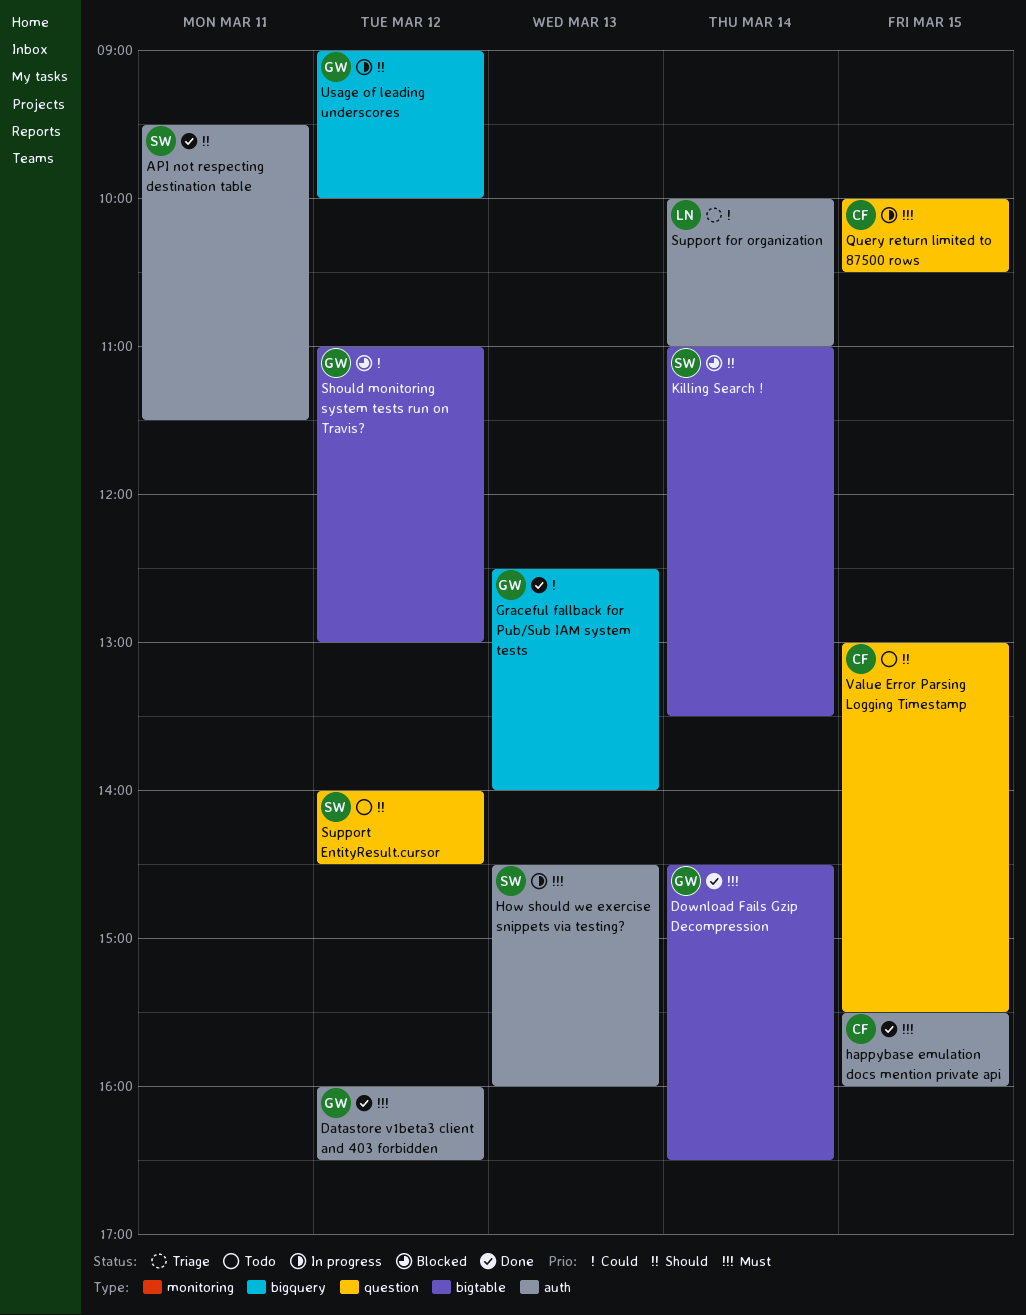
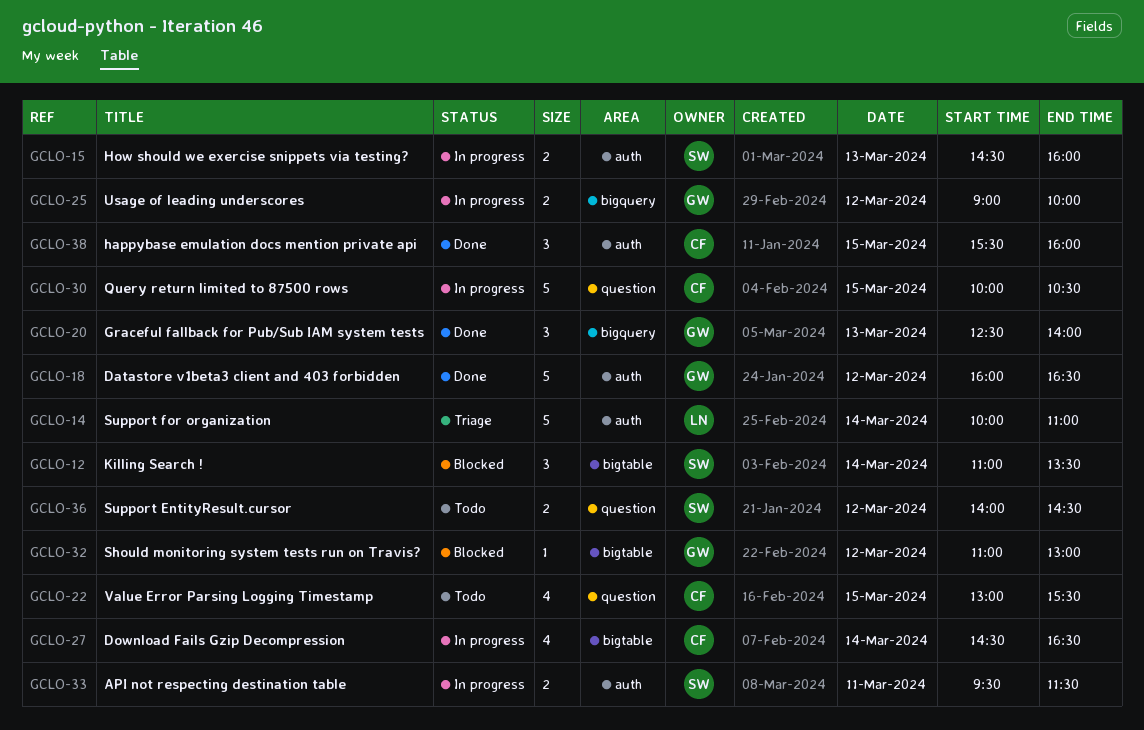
API not respecting destination table, status: Done -> In progress
Download Fails Gzip Decompression, status: Done -> In progress
Download Fails Gzip Decompression, owner: GW -> CF

